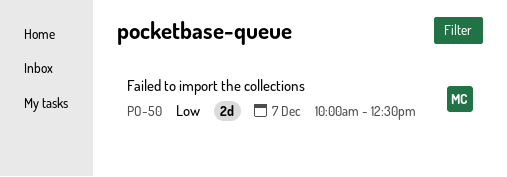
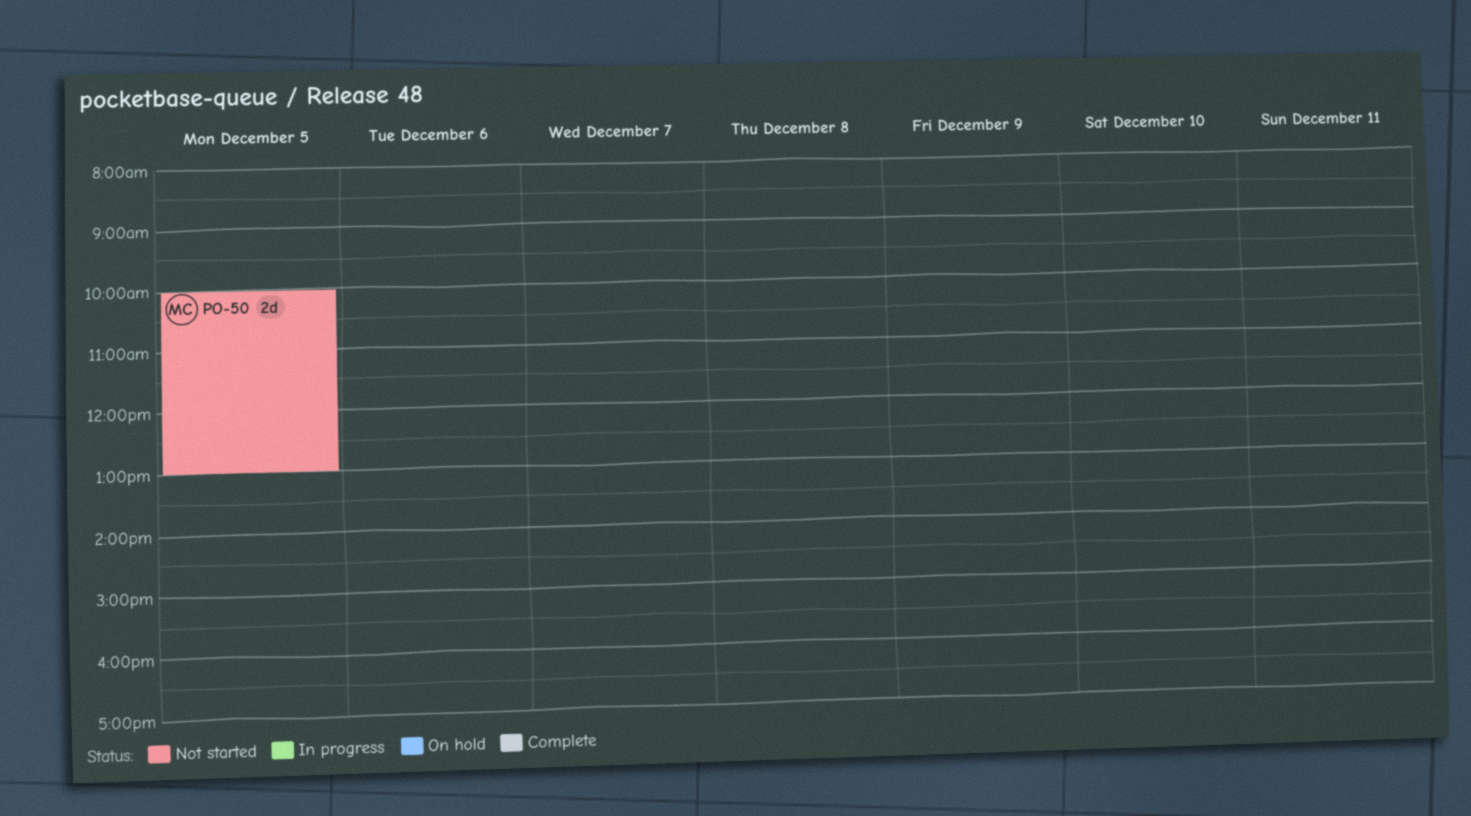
PO-50, day: Dec 7 -> Dec 5
PO-50, ends: 12:30 -> 13:00

